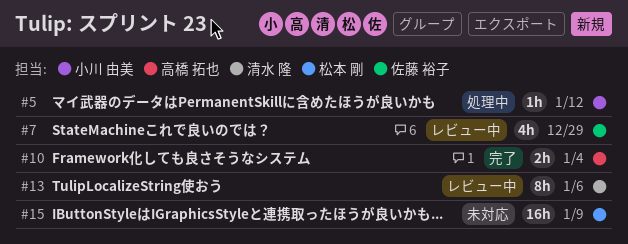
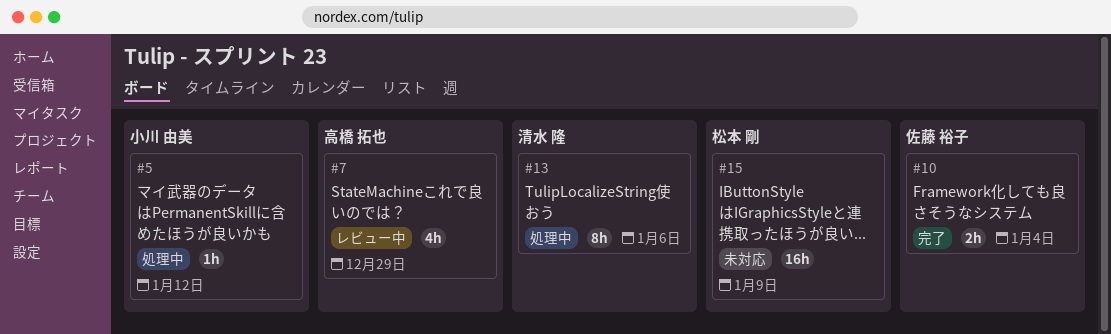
#7, owner: 佐藤 裕子 -> 高橋 拓也
#10, owner: 高橋 拓也 -> 佐藤 裕子
#13, status: レビュー中 -> 処理中

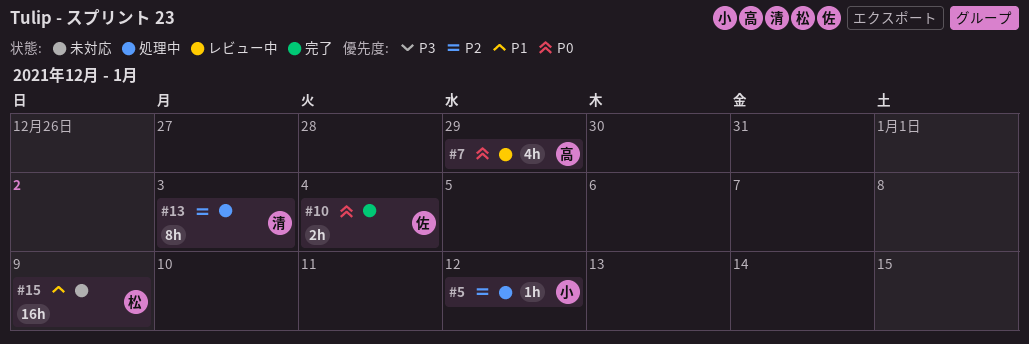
#13, due: Jan 6 -> Jan 3

